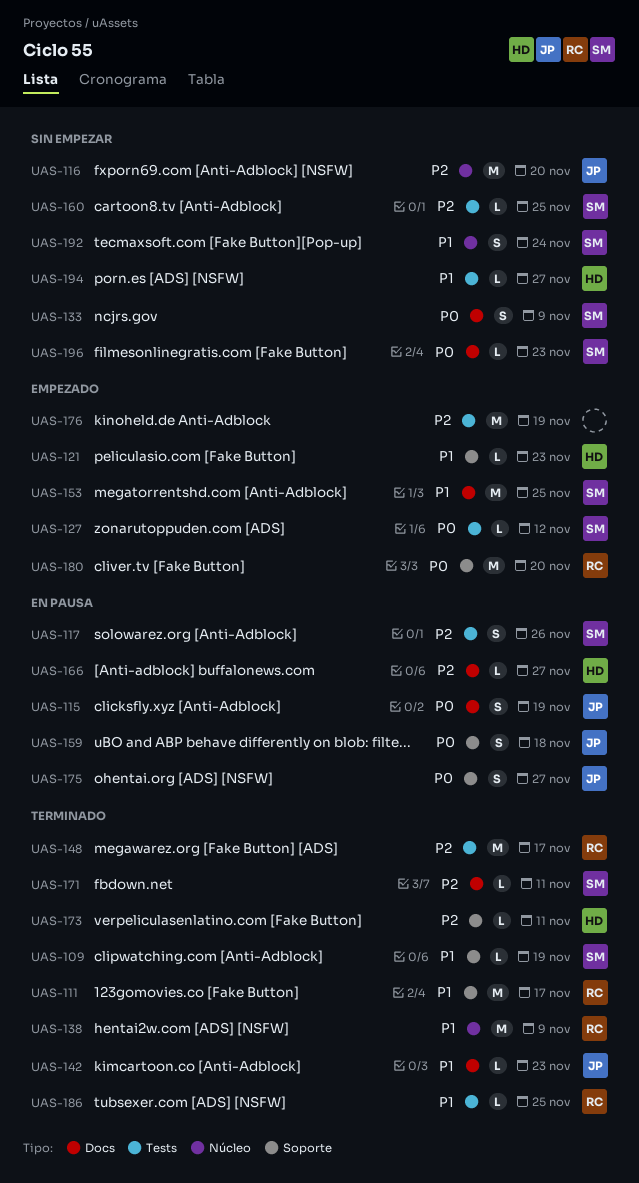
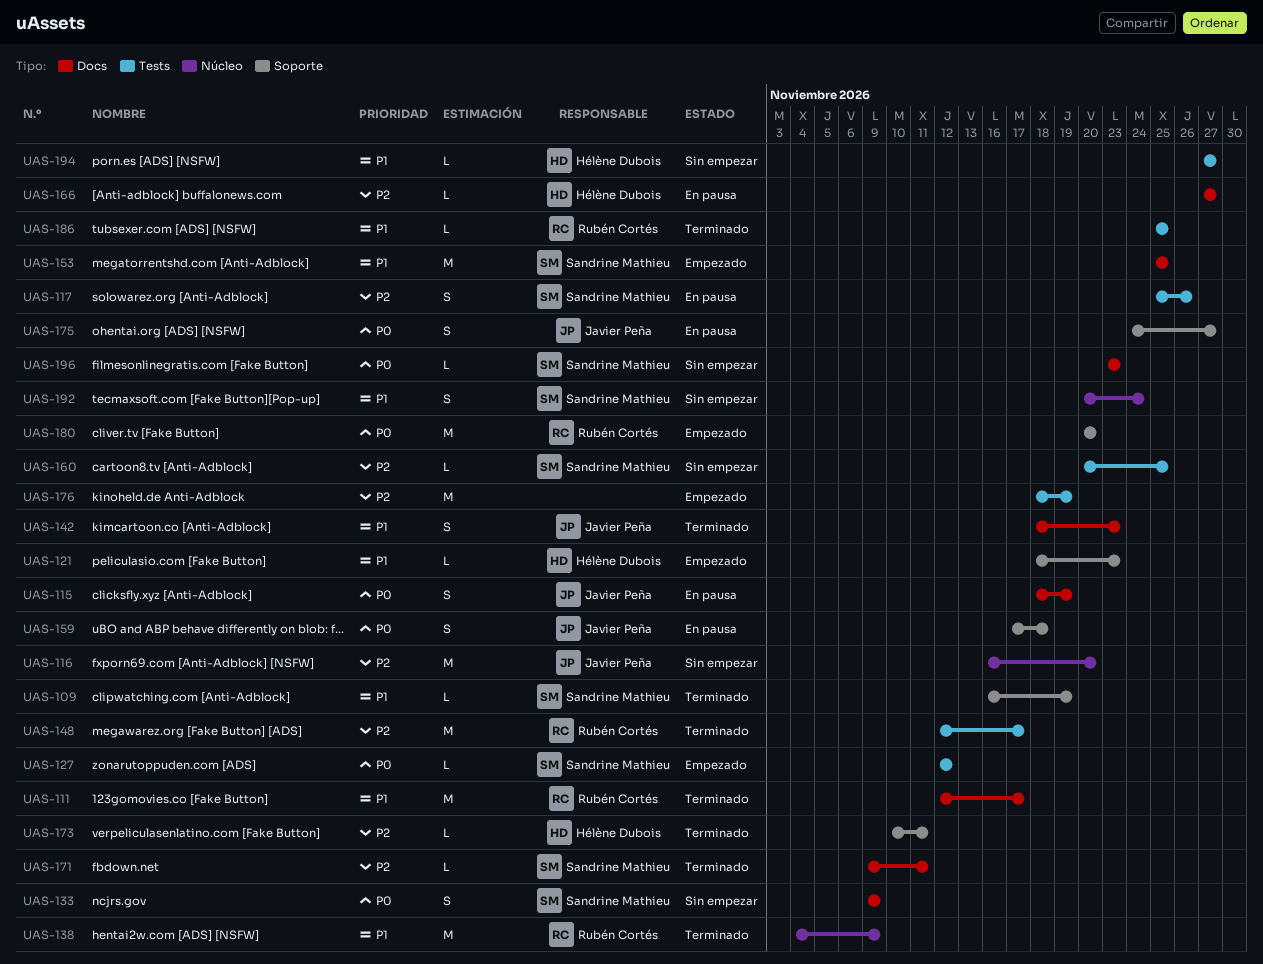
UAS-111, label: Soporte -> Docs
UAS-142, estimate: L -> S

